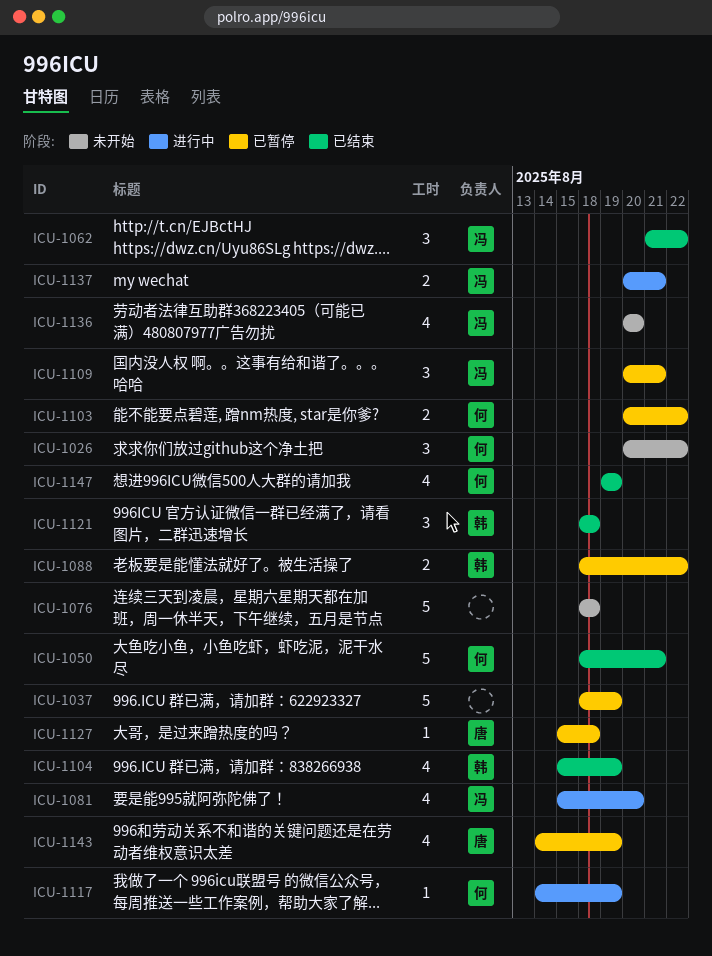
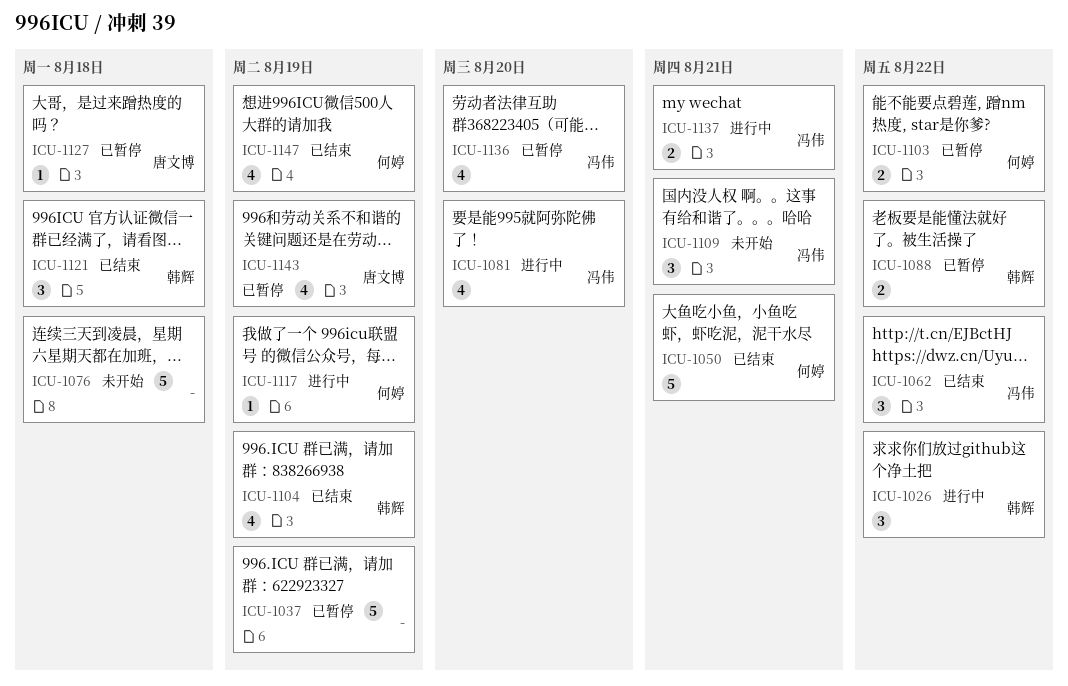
ICU-1026, status: 未开始 -> 进行中
ICU-1026, owner: 何婷 -> 韩辉
ICU-1109, status: 已暂停 -> 未开始
ICU-1136, status: 未开始 -> 已暂停

